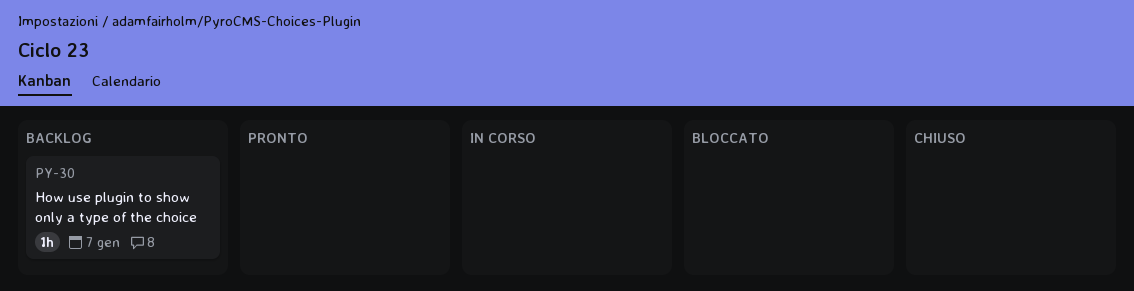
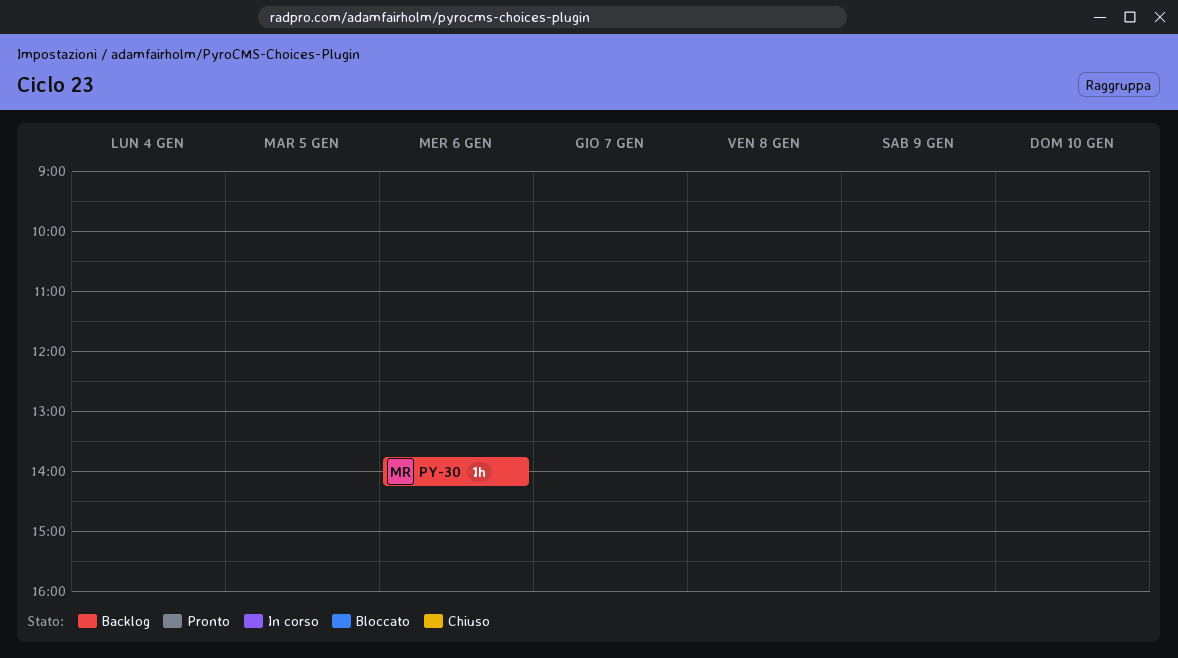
PY-30, day: Jan 7 -> Jan 6

